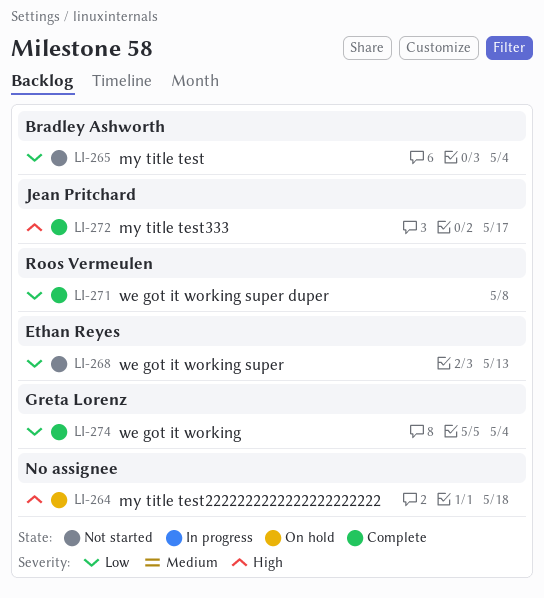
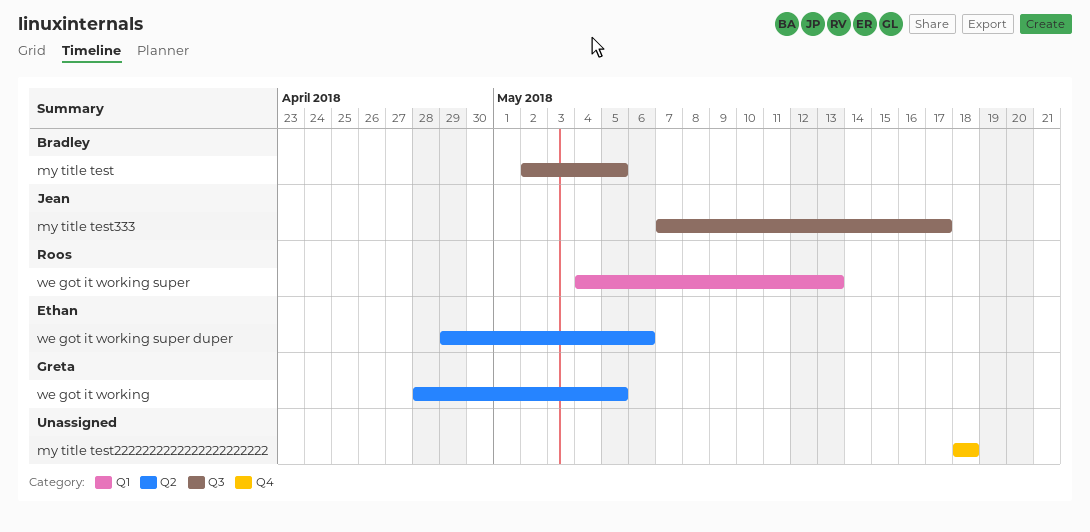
my title test, due: May 4 -> May 5
we got it working, due: May 4 -> May 5
we got it working super, owner: Ethan Reyes -> Roos Vermeulen
we got it working super duper, owner: Roos Vermeulen -> Ethan Reyes
we got it working super duper, due: May 8 -> May 6

